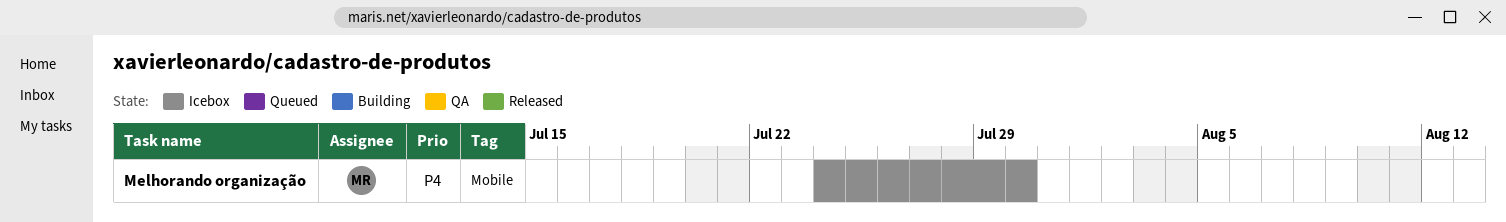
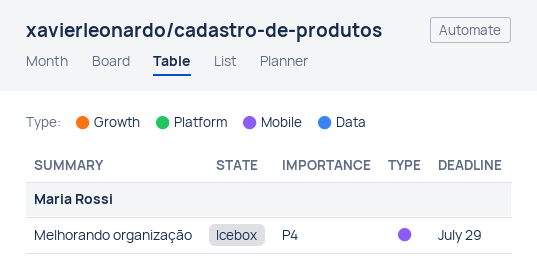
Melhorando organização, due: Jul 30 -> Jul 29

